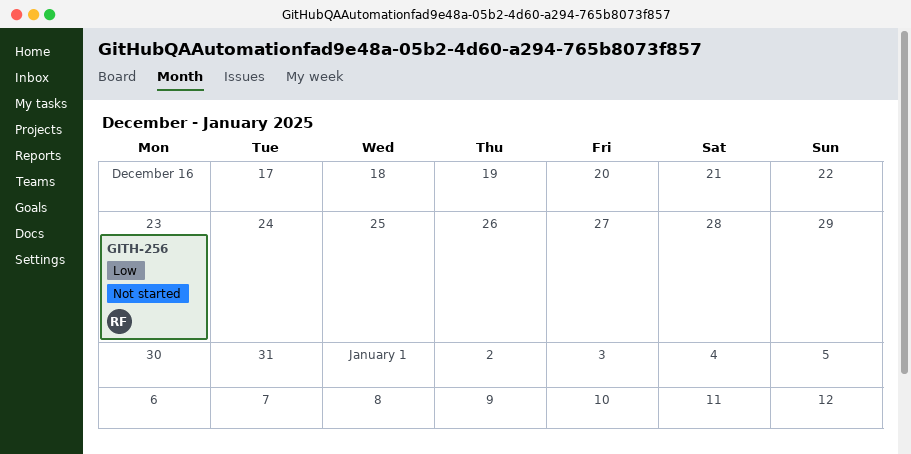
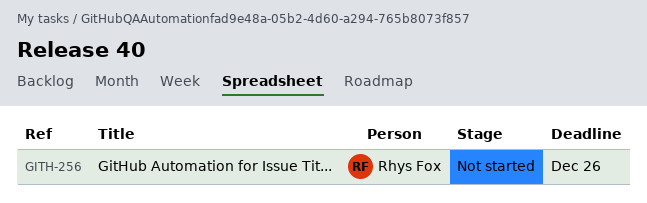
GITH-256, due: Dec 23 -> Dec 26

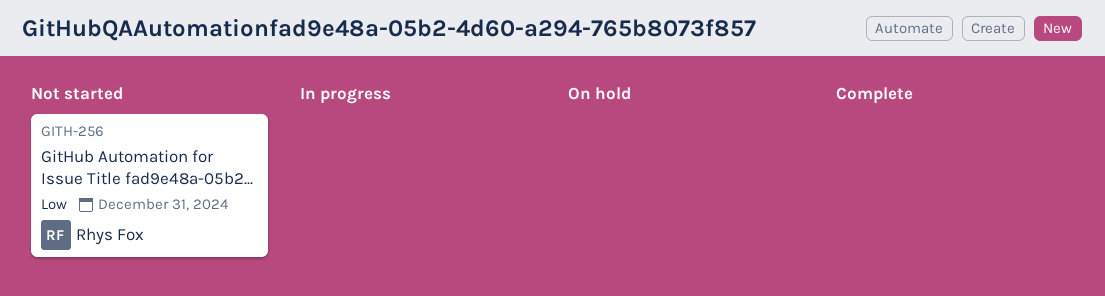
GITH-256, due: Dec 26 -> Dec 31

